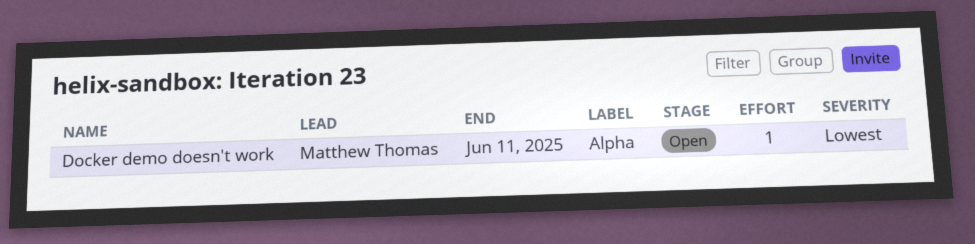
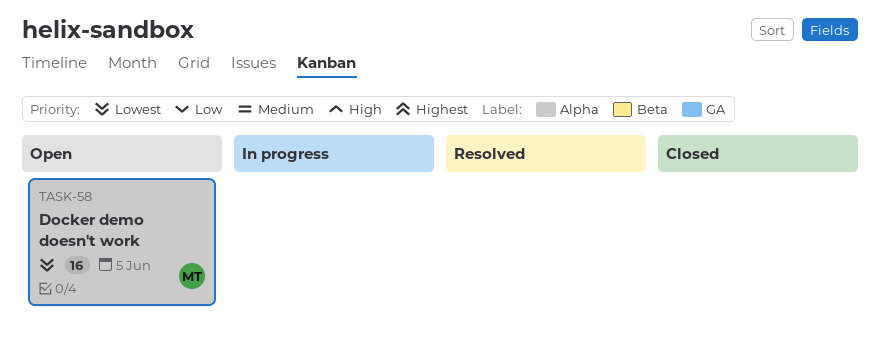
Docker demo doesn't work, estimate: 1 -> 16
Docker demo doesn't work, due: Jun 11 -> Jun 5

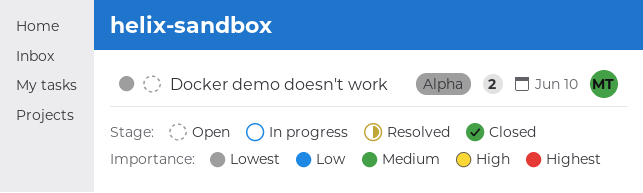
Docker demo doesn't work, estimate: 16 -> 2
Docker demo doesn't work, due: Jun 5 -> Jun 10

